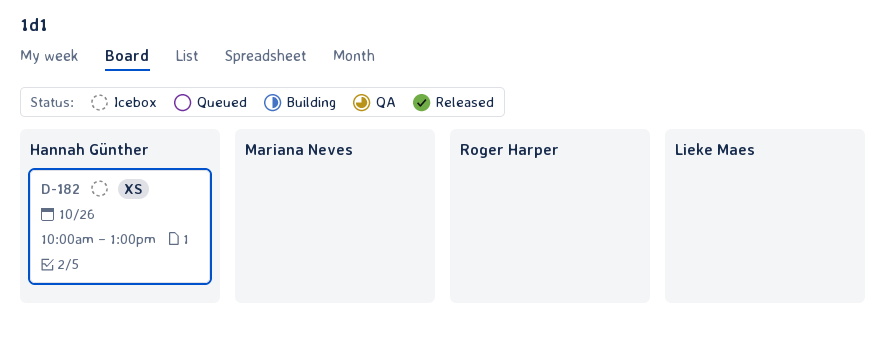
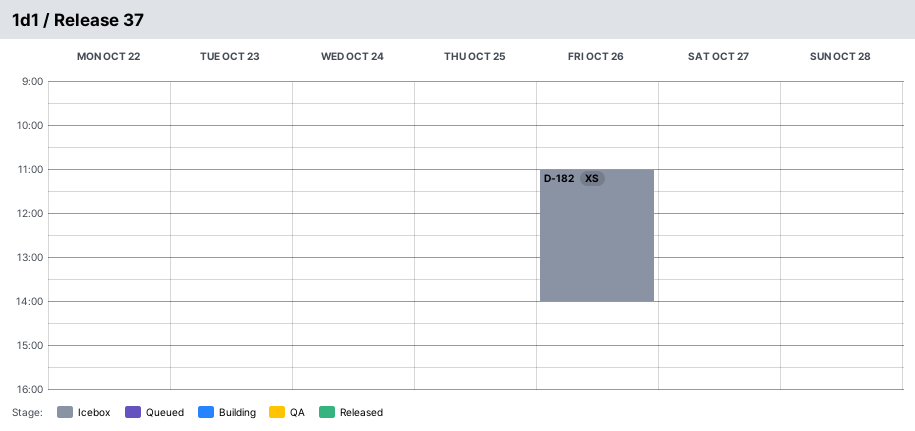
D-182, begins: 10:00 -> 11:00
D-182, ends: 13:00 -> 14:00

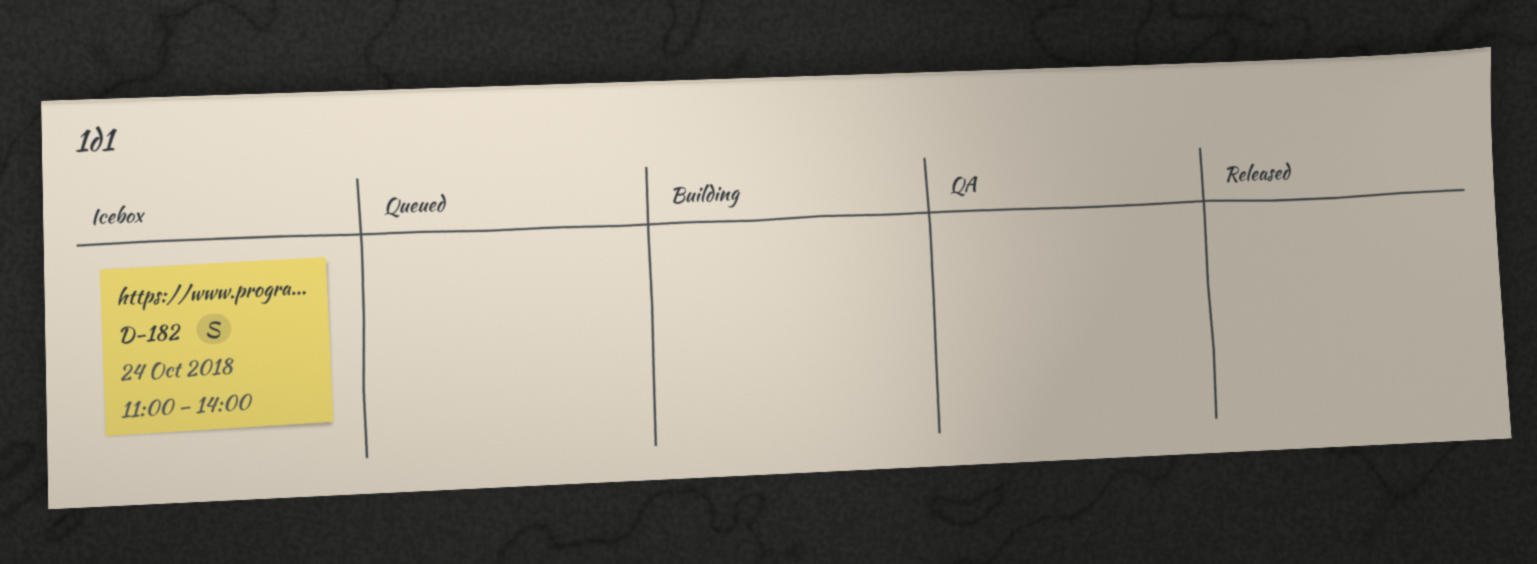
D-182, estimate: XS -> S
D-182, day: Oct 26 -> Oct 24

